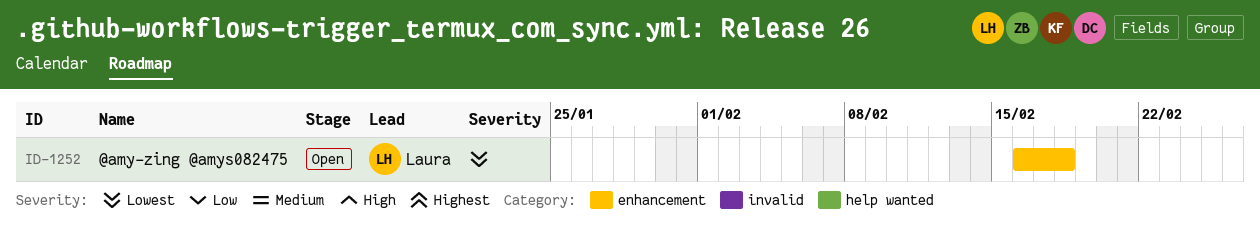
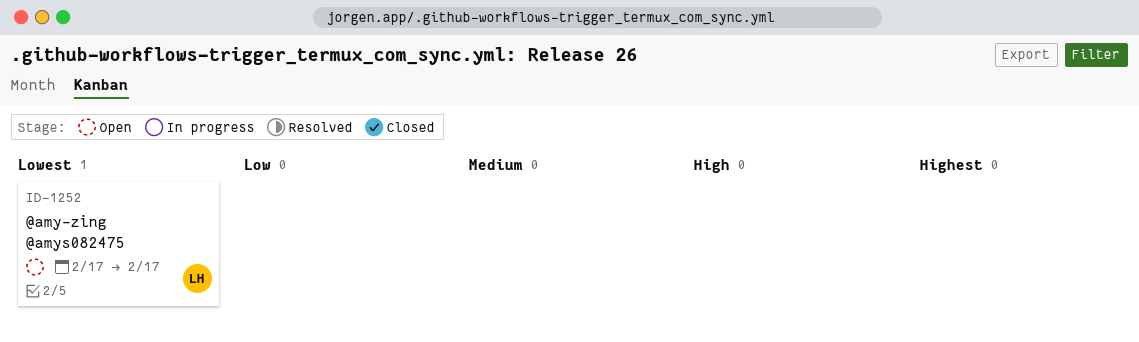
ID-1252, start: Feb 16 -> Feb 17
ID-1252, due: Feb 18 -> Feb 17

